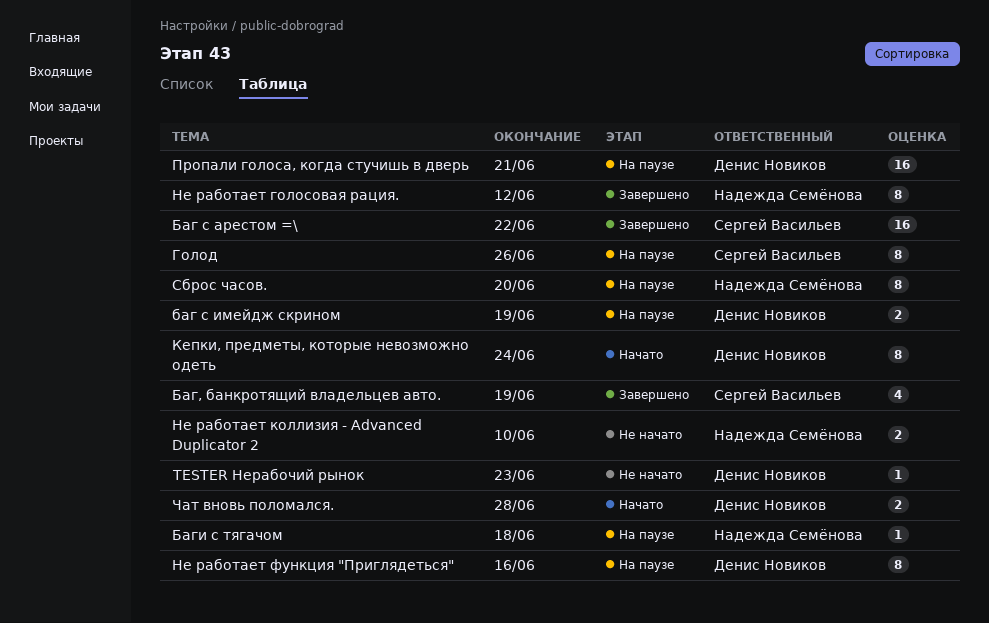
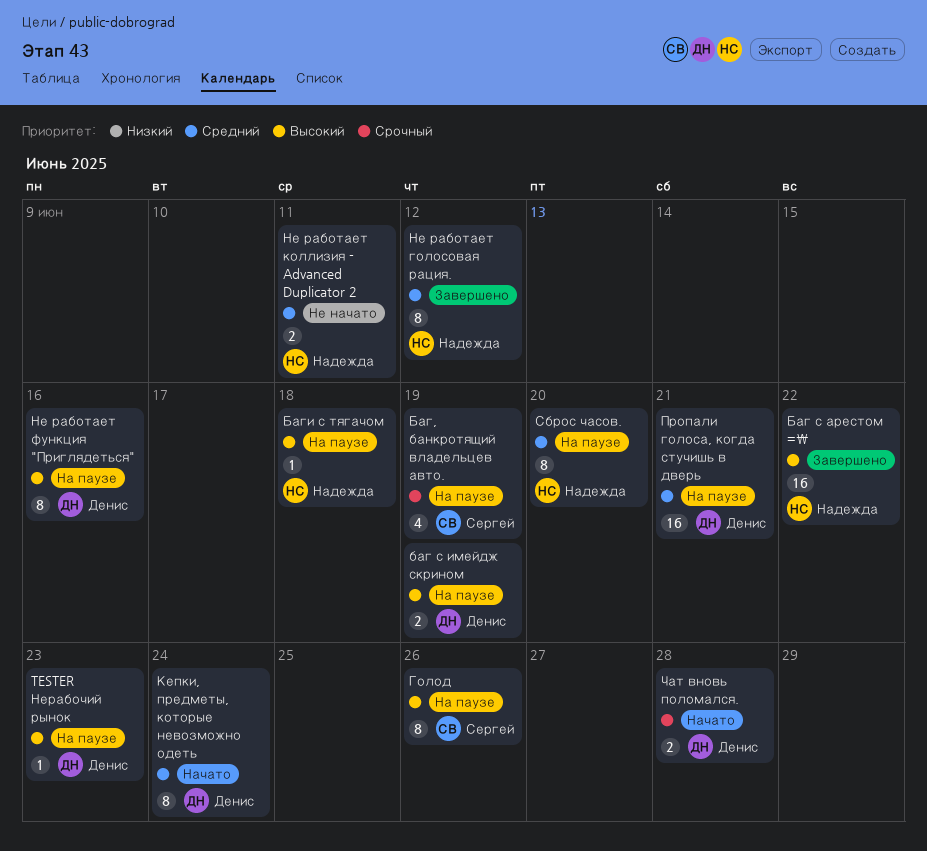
TESTER Нерабочий рынок, status: Не начато -> На паузе
Баг с арестом =\, owner: Сергей Васильев -> Надежда Семёнова
Баг, банкротящий владельцев авто., status: Завершено -> На паузе
Не работает коллизия - Advanced Duplicator 2, due: Jun 10 -> Jun 11

